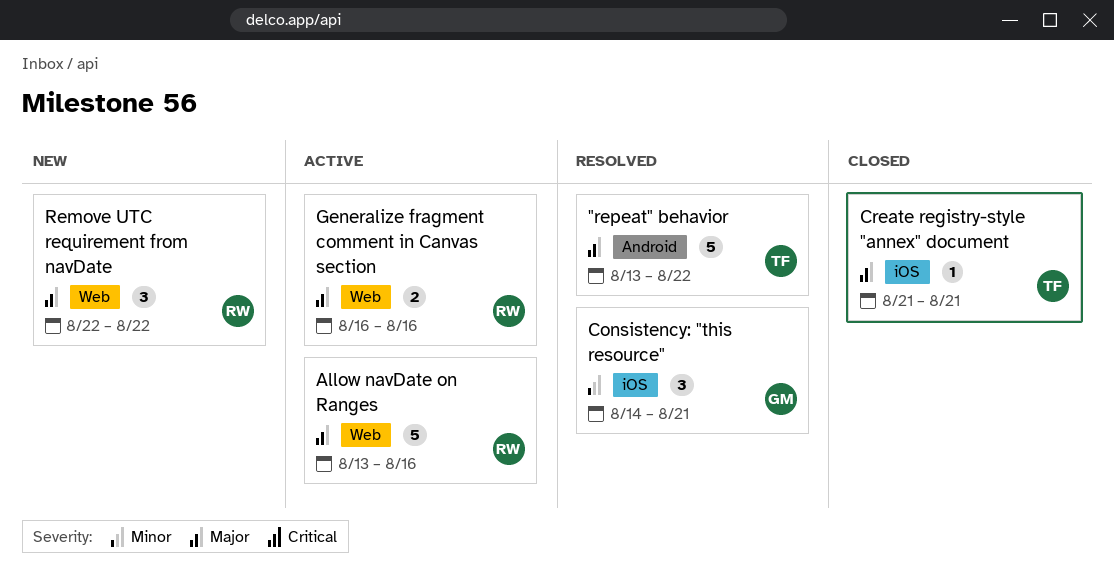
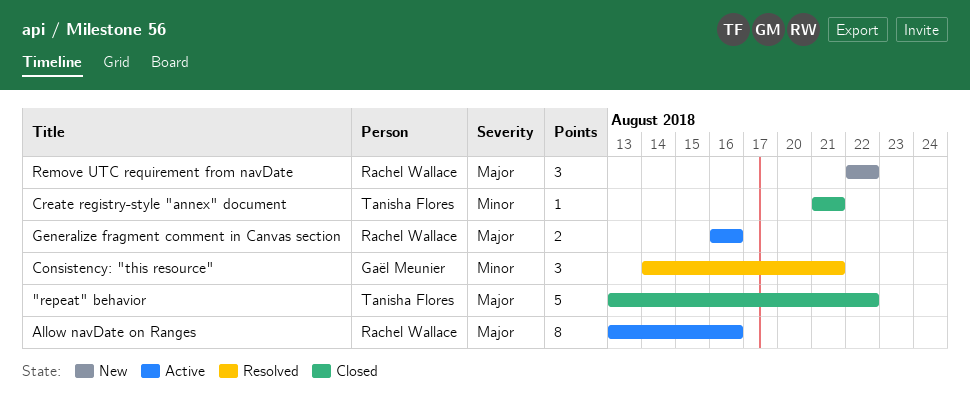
"repeat" behavior, status: Resolved -> Closed
Allow navDate on Ranges, estimate: 5 -> 8
Create registry-style "annex" document, priority: Major -> Minor

